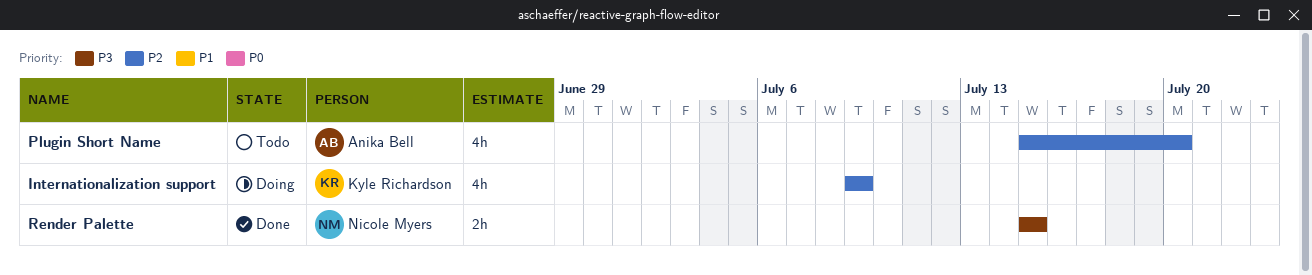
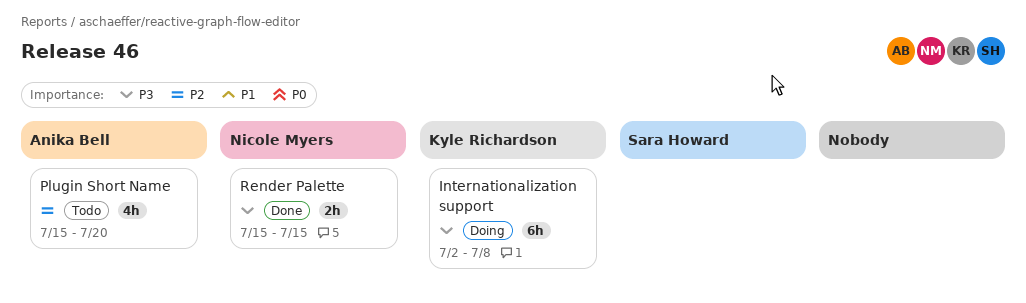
Internationalization support, priority: P2 -> P3
Internationalization support, estimate: 4h -> 6h
Internationalization support, start: Jul 9 -> Jul 2
Internationalization support, due: Jul 9 -> Jul 8

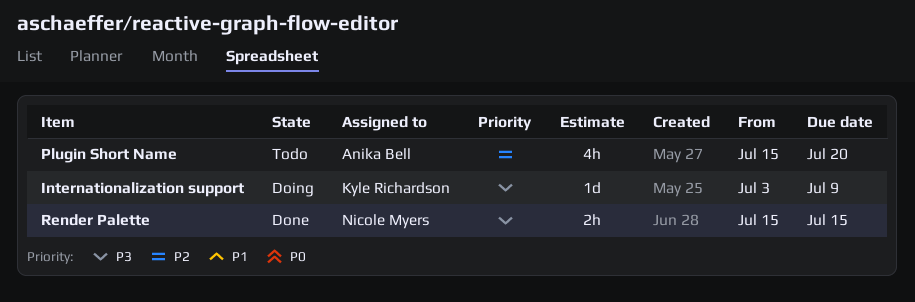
Internationalization support, estimate: 6h -> 1d
Internationalization support, start: Jul 2 -> Jul 3
Internationalization support, due: Jul 8 -> Jul 9

